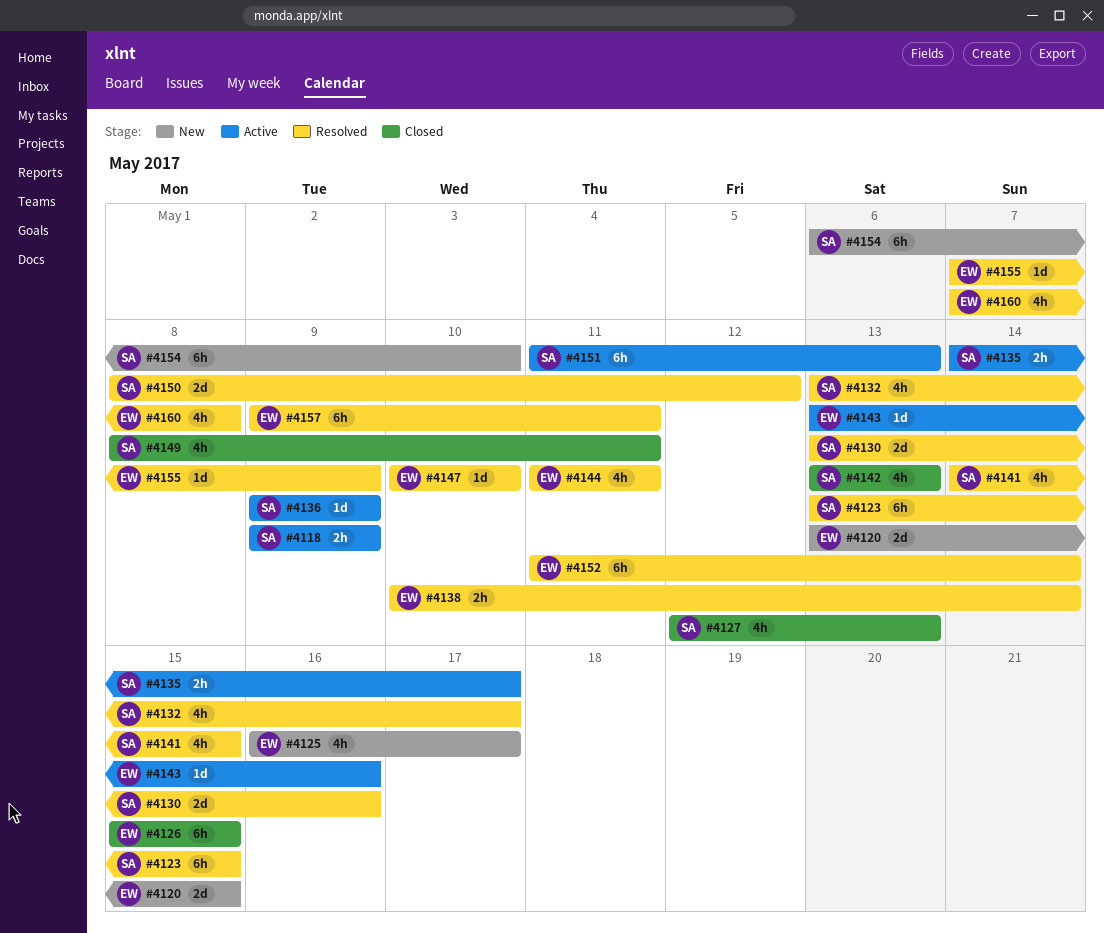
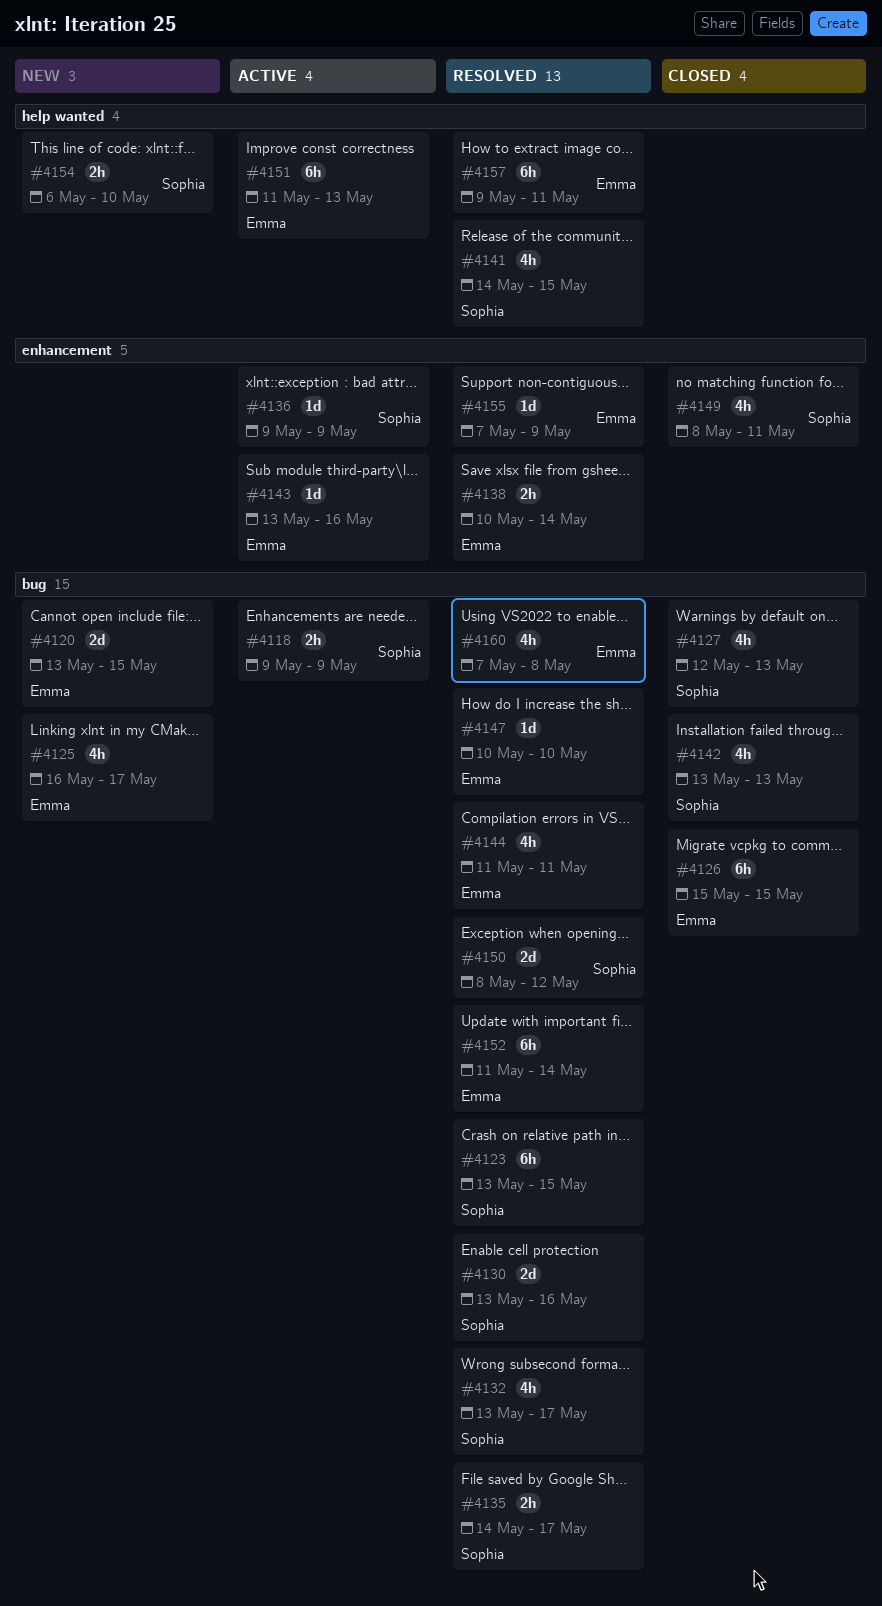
#4135, status: Active -> Resolved
#4151, owner: Sophia -> Emma
#4154, estimate: 6h -> 2h

